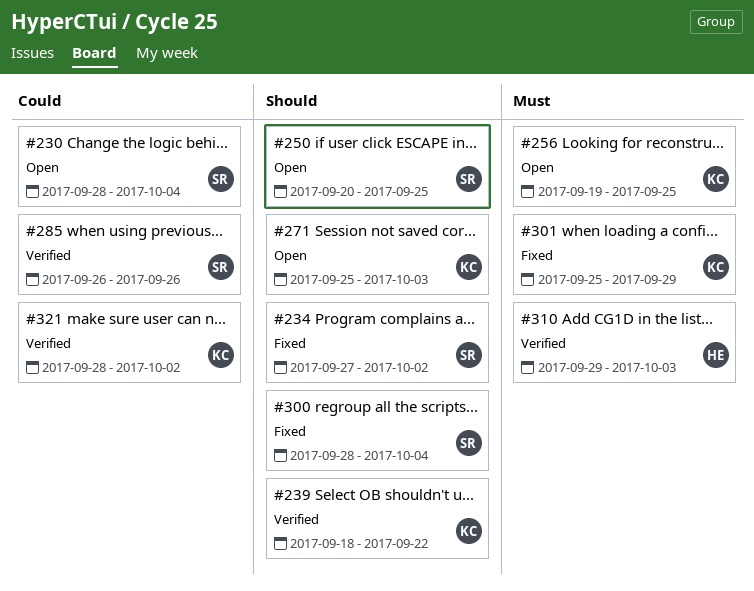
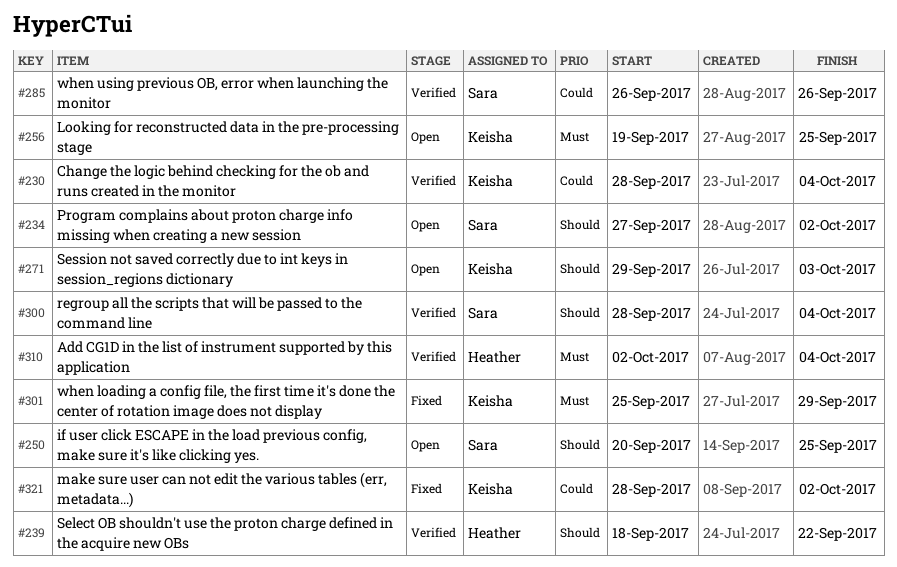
#230, status: Open -> Verified
#230, owner: Sara -> Keisha
#234, status: Fixed -> Open
#239, owner: Keisha -> Heather
#271, start: Sep 25 -> Sep 29
#300, status: Fixed -> Verified
#310, start: Sep 29 -> Oct 2
#310, due: Oct 3 -> Oct 4
#321, status: Verified -> Fixed

